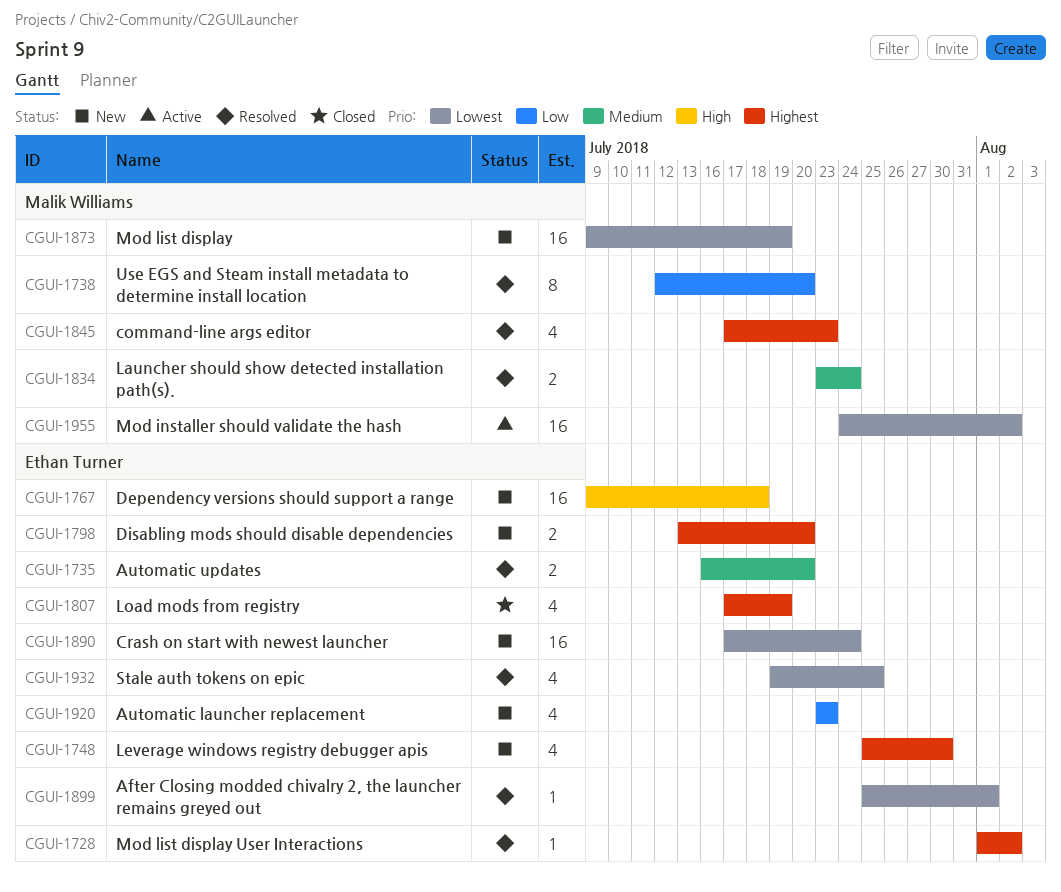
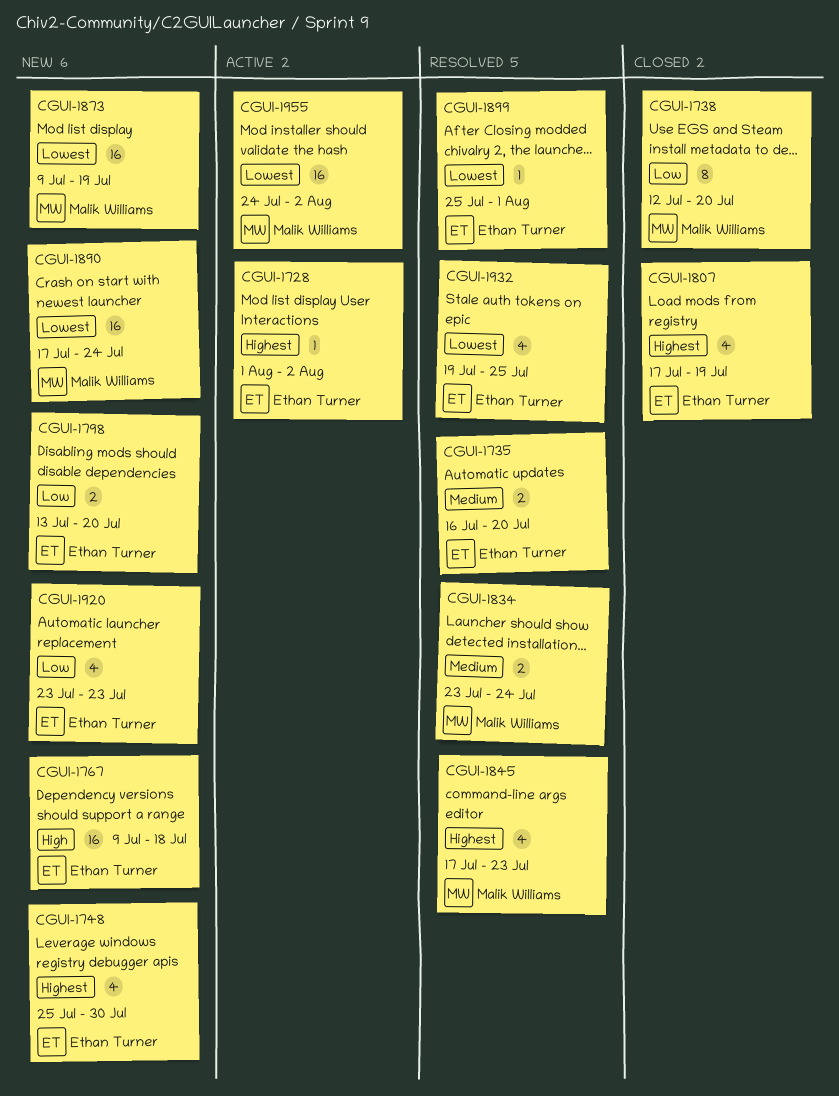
CGUI-1728, status: Resolved -> Active
CGUI-1738, status: Resolved -> Closed
CGUI-1798, priority: Highest -> Low
CGUI-1890, owner: Ethan Turner -> Malik Williams

